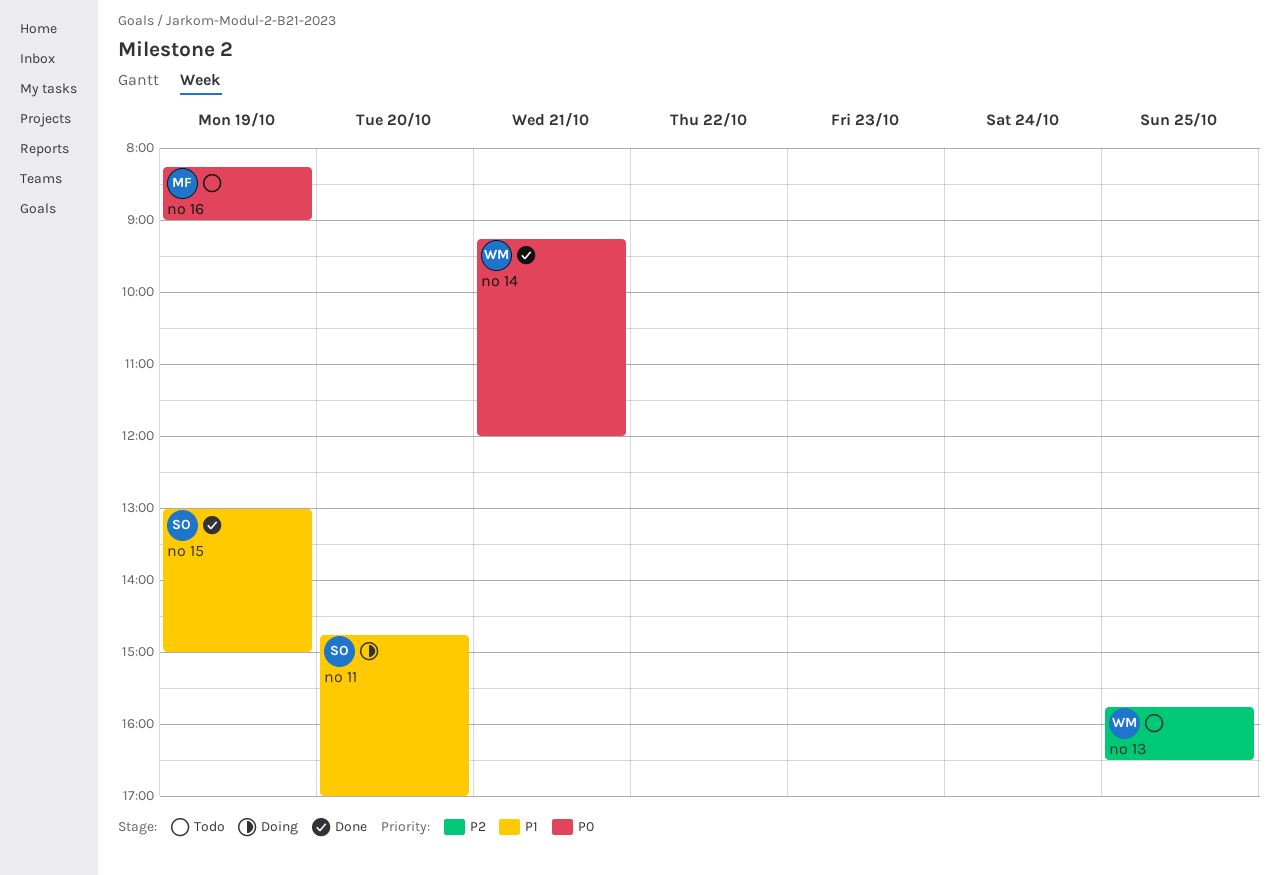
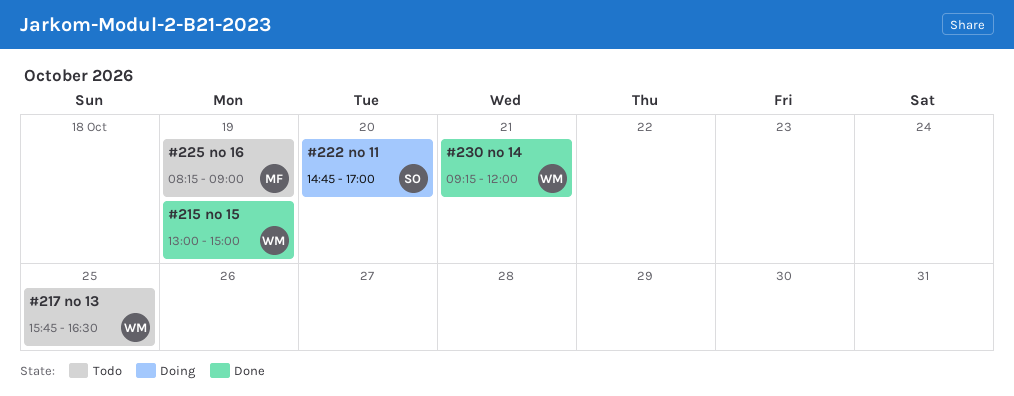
no 15, owner: SO -> WM

